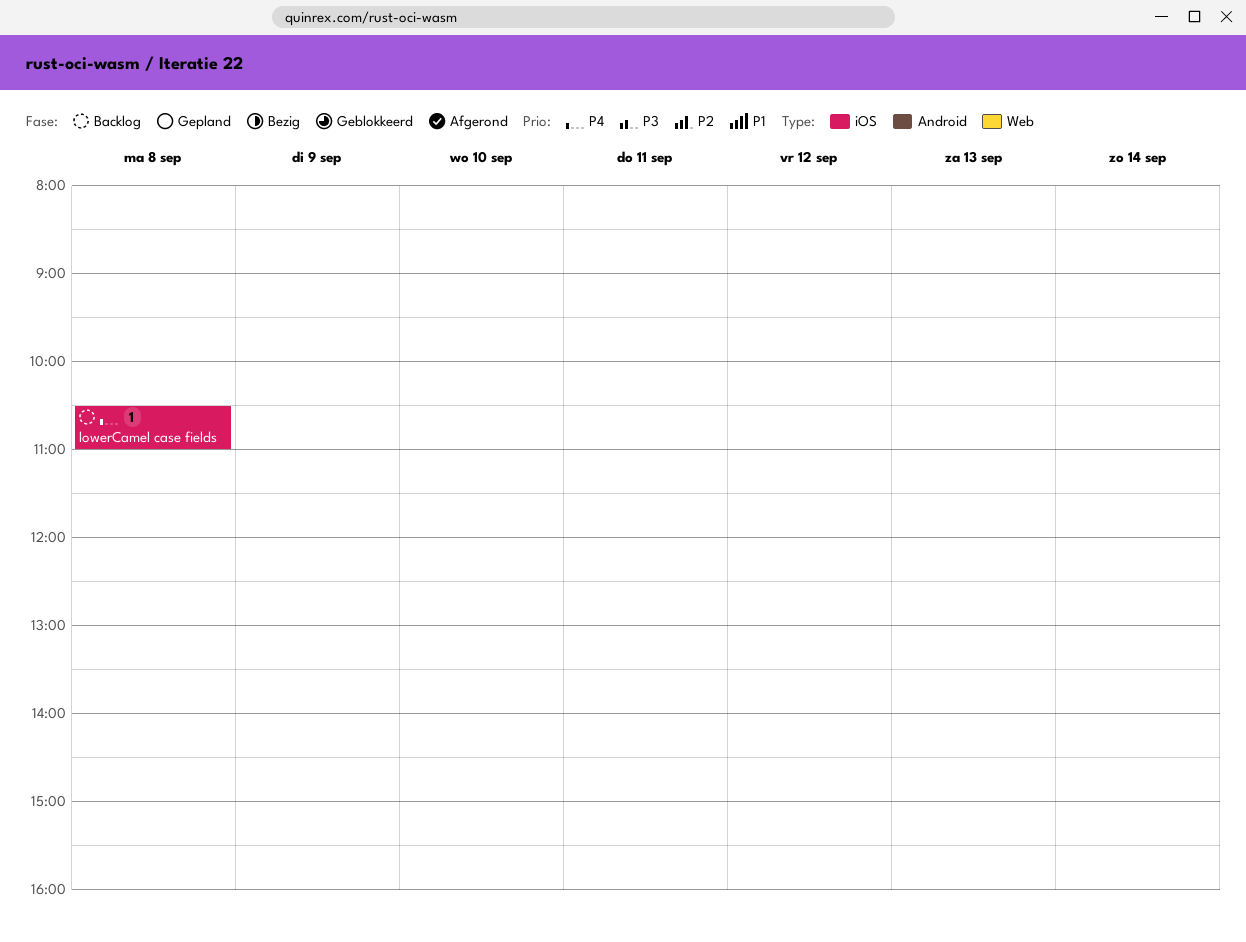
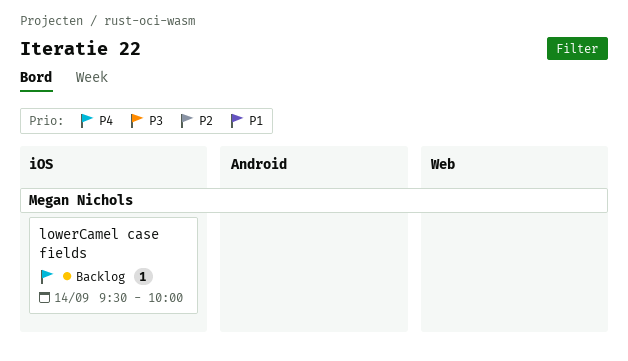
lowerCamel case fields, day: Sep 8 -> Sep 14
lowerCamel case fields, begins: 10:30 -> 09:30
lowerCamel case fields, ends: 11:00 -> 10:00

